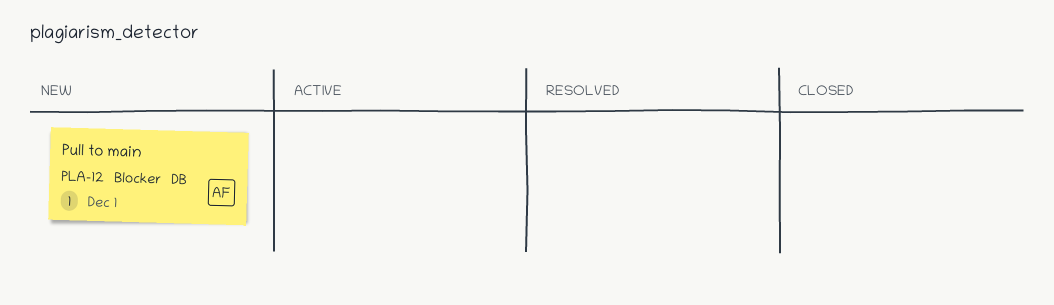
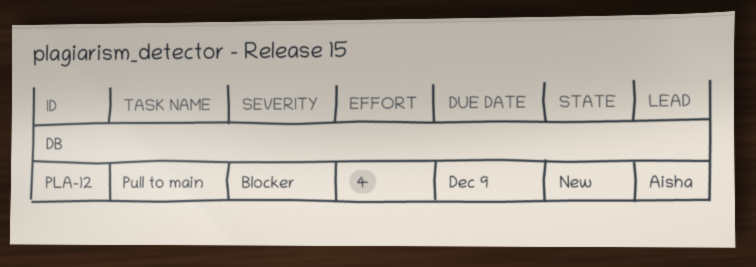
PLA-12, estimate: 1 -> 4
PLA-12, due: Dec 1 -> Dec 9

